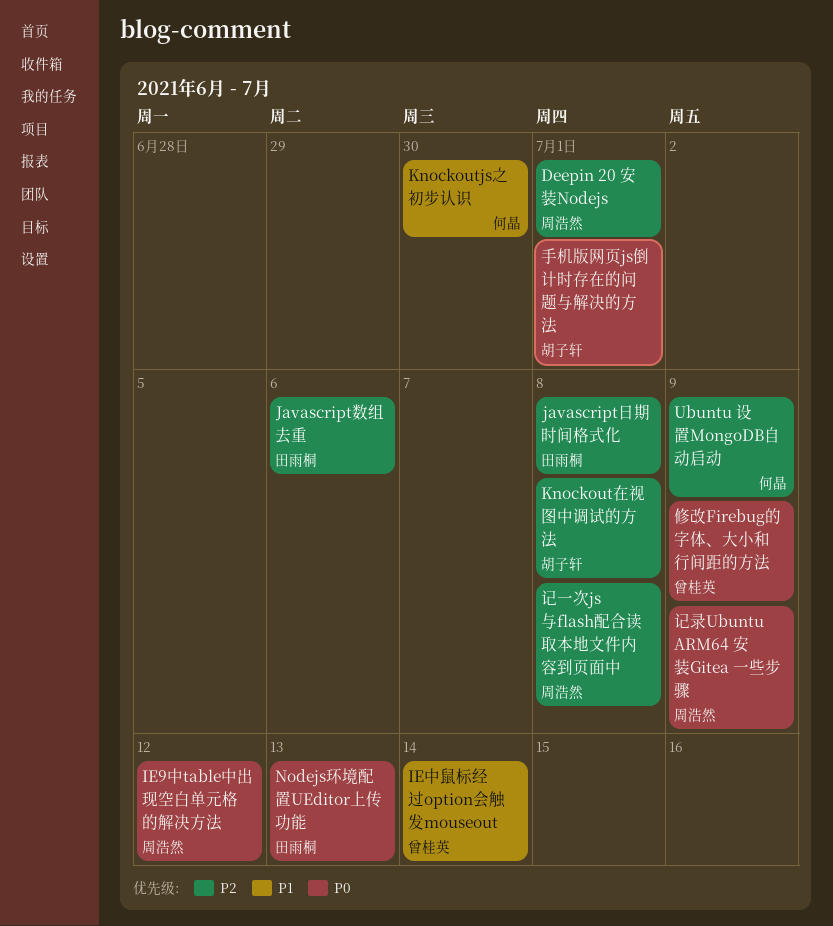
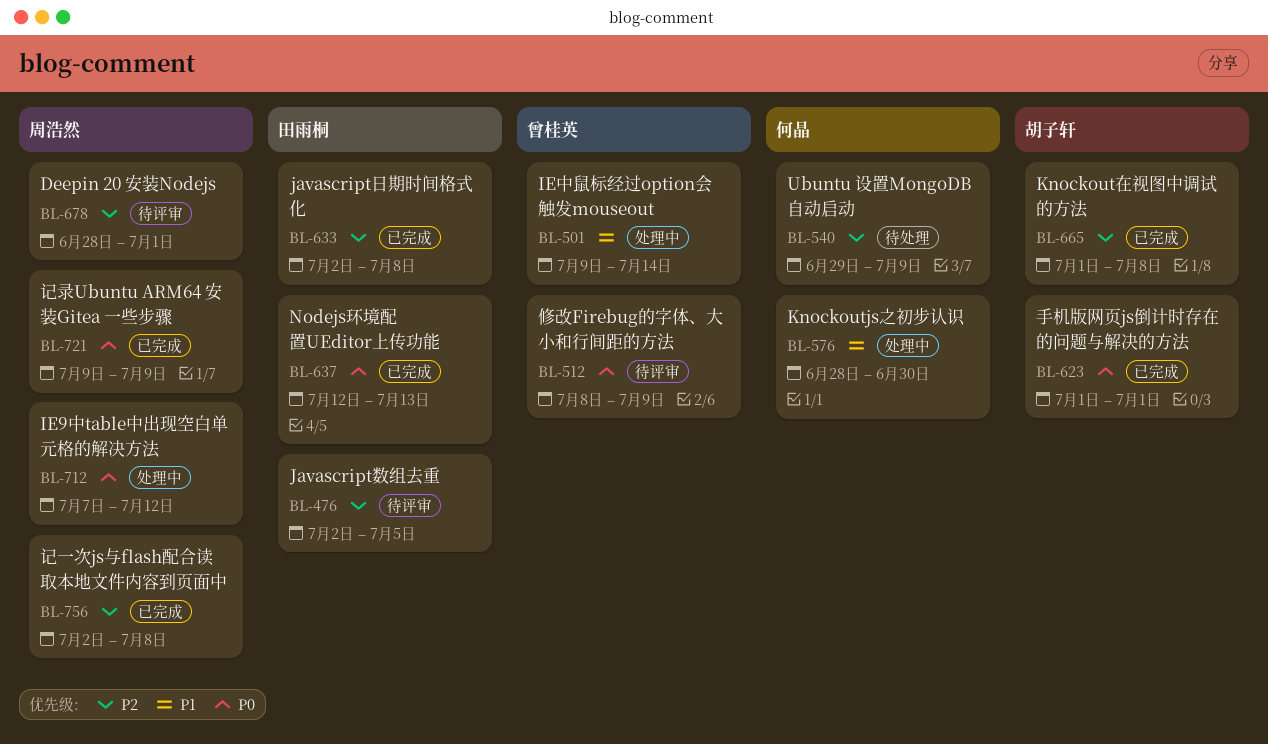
Javascript数组去重, due: Jul 6 -> Jul 5

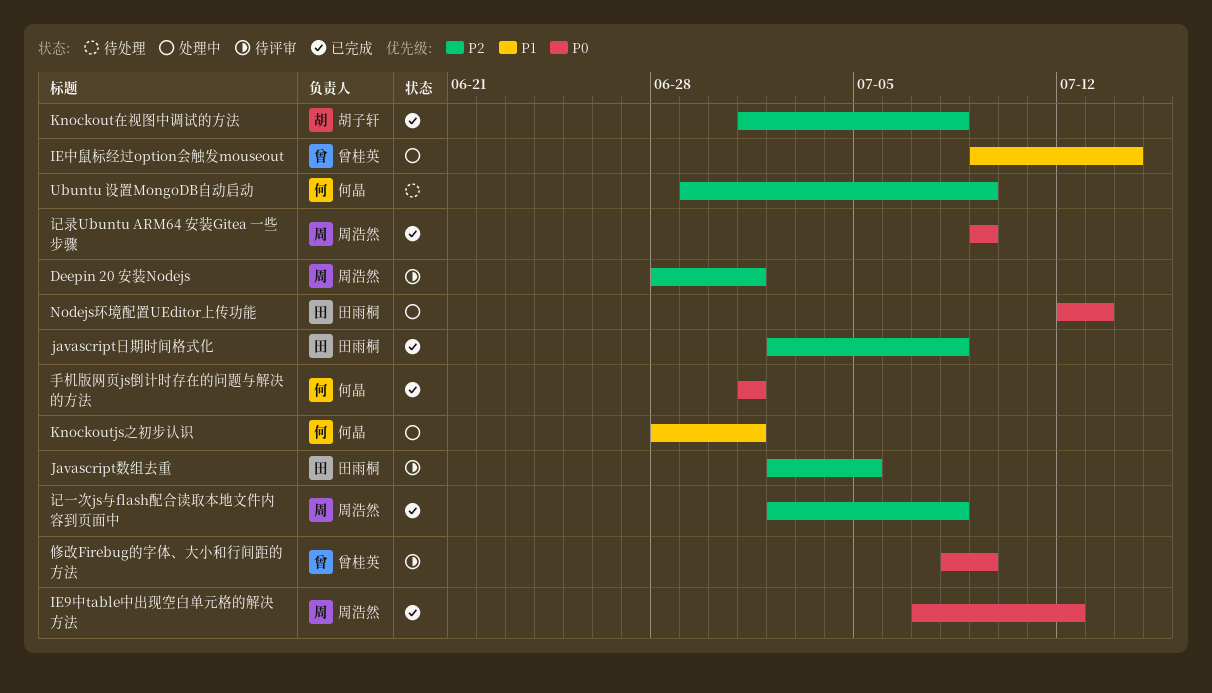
IE9中table中出现空白单元格的解决方法, status: 处理中 -> 已完成
Knockoutjs之初步认识, due: Jun 30 -> Jul 1
Nodejs环境配置UEditor上传功能, status: 已完成 -> 处理中
手机版网页js倒计时存在的问题与解决的方法, owner: 胡子轩 -> 何晶

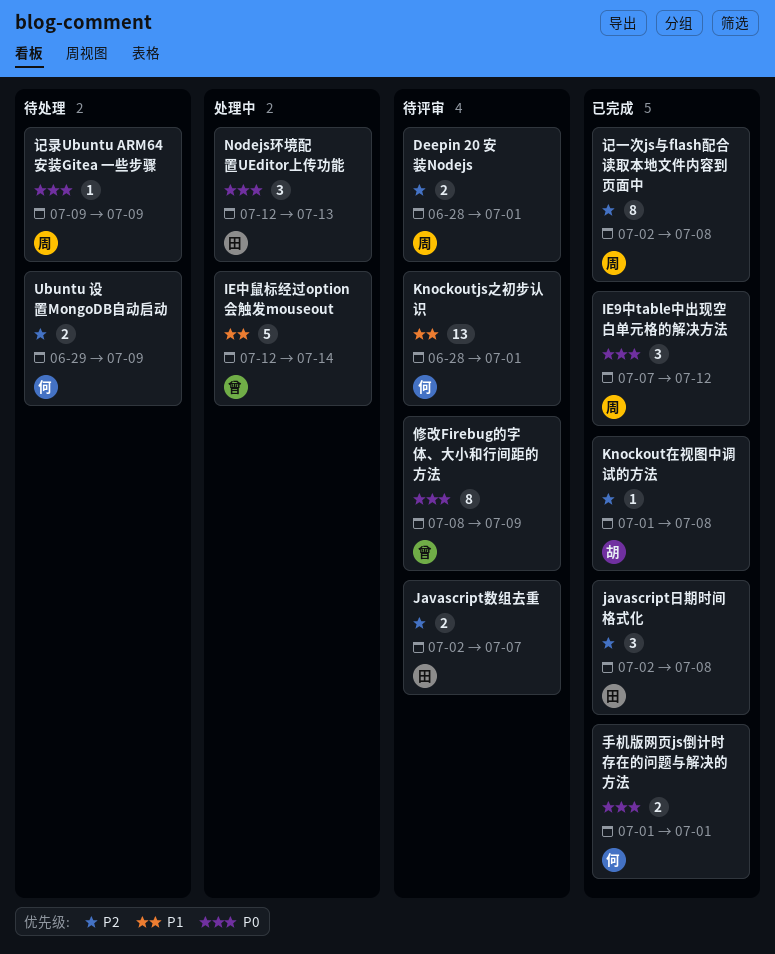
IE中鼠标经过option会触发mouseout, start: Jul 9 -> Jul 12
Javascript数组去重, due: Jul 5 -> Jul 7
Knockoutjs之初步认识, status: 处理中 -> 待评审
记录Ubuntu ARM64 安装Gitea 一些步骤, status: 已完成 -> 待处理

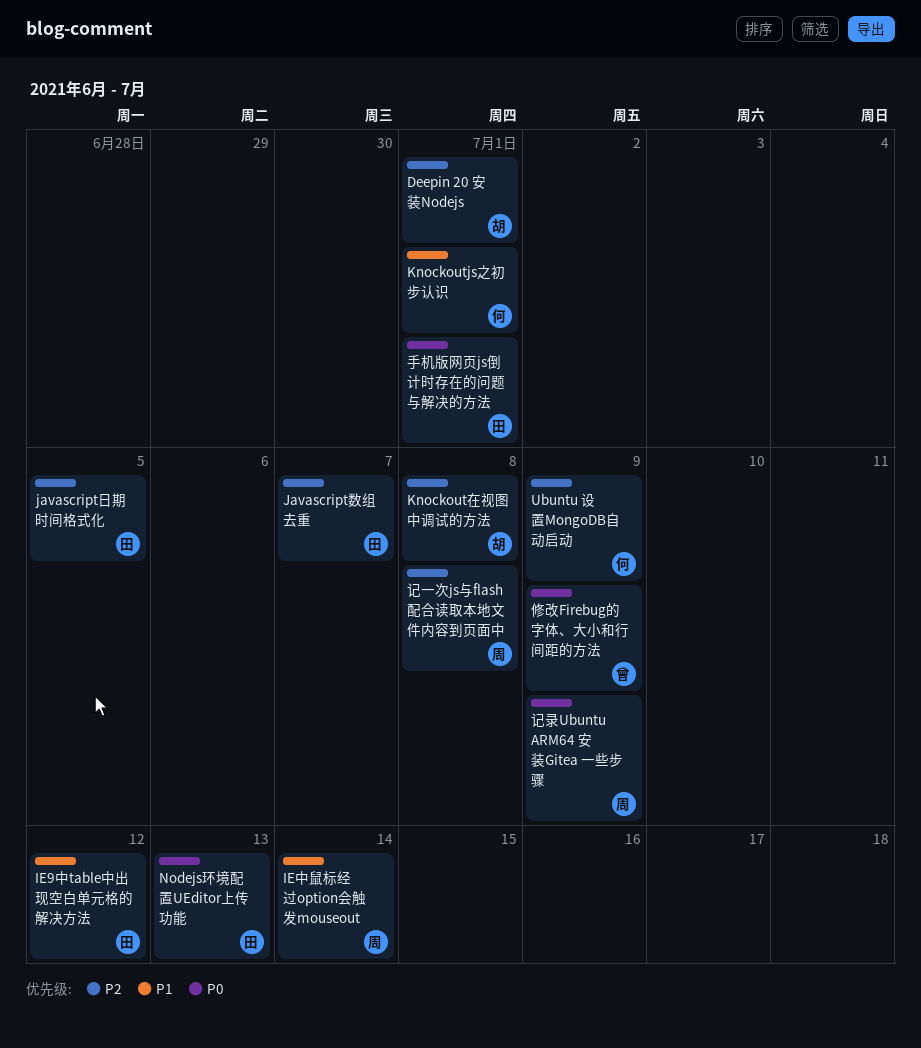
Deepin 20 安装Nodejs, owner: 周 -> 胡
IE9中table中出现空白单元格的解决方法, owner: 周 -> 田
IE9中table中出现空白单元格的解决方法, priority: P0 -> P1
IE中鼠标经过option会触发mouseout, owner: 曾 -> 周
javascript日期时间格式化, due: Jul 8 -> Jul 5
手机版网页js倒计时存在的问题与解决的方法, owner: 何 -> 田

